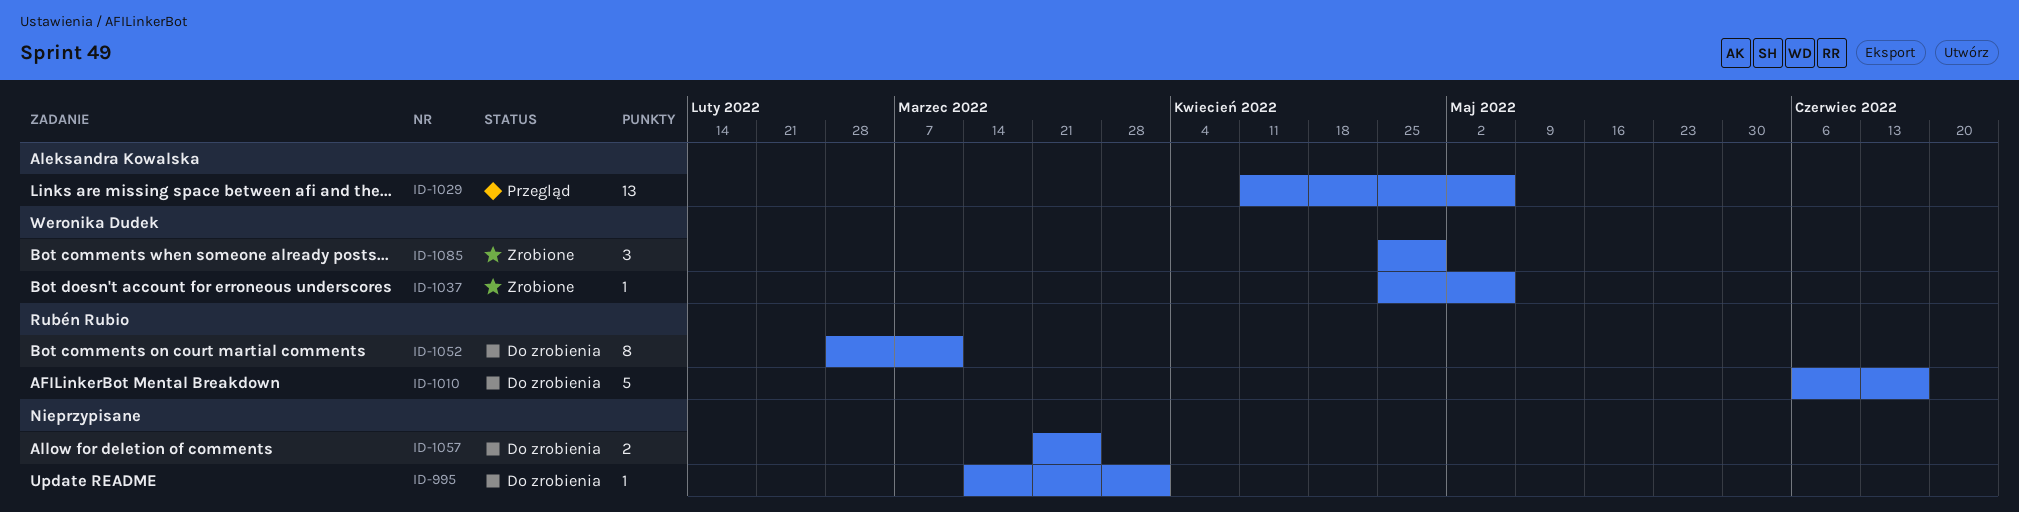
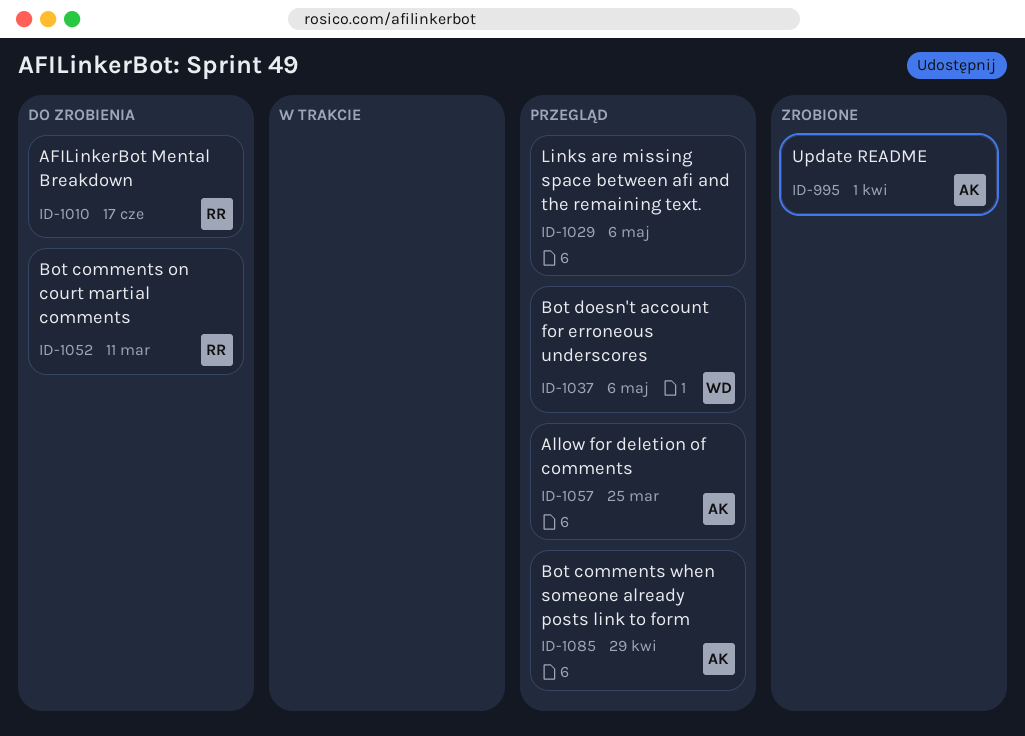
ID-995, status: Do zrobienia -> Zrobione
ID-995, owner: none -> Aleksandra Kowalska
ID-1029, owner: Aleksandra Kowalska -> none
ID-1037, status: Zrobione -> Przegląd
ID-1057, status: Do zrobienia -> Przegląd
ID-1057, owner: none -> Aleksandra Kowalska
ID-1085, status: Zrobione -> Przegląd
ID-1085, owner: Weronika Dudek -> Aleksandra Kowalska

